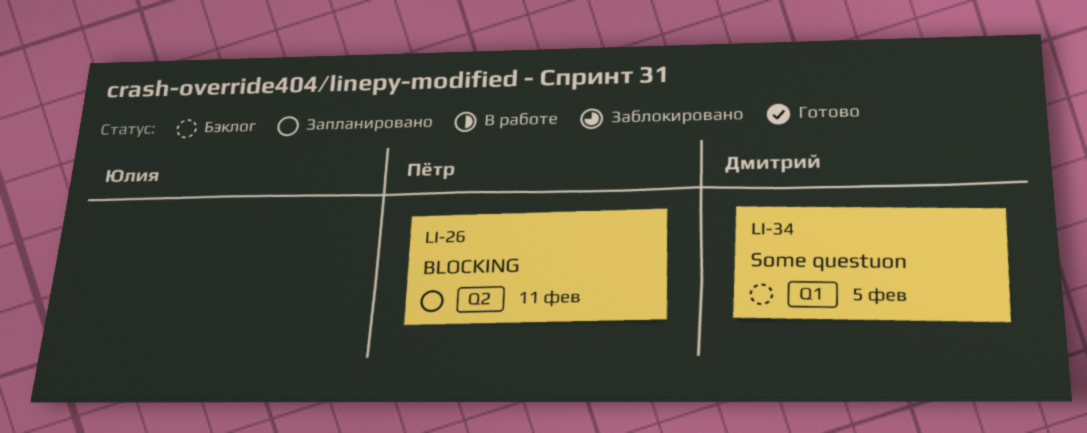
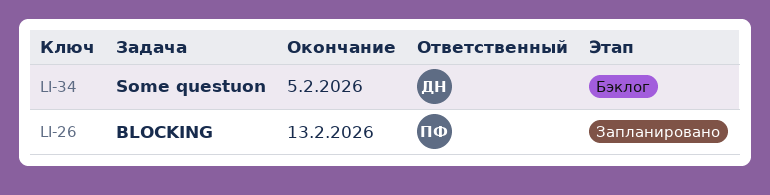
LI-26, due: Feb 11 -> Feb 13

